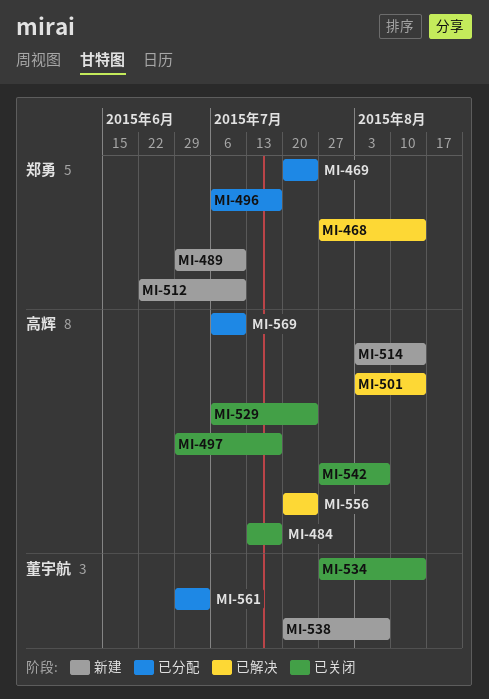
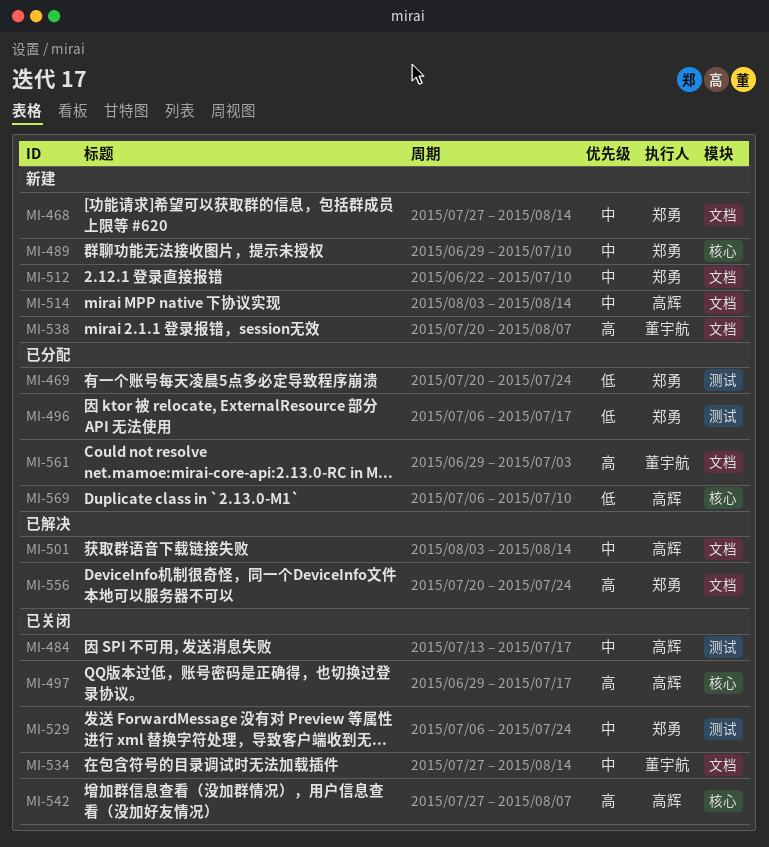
MI-468, status: 已解决 -> 新建
MI-529, owner: 高辉 -> 郑勇
MI-556, owner: 高辉 -> 郑勇

